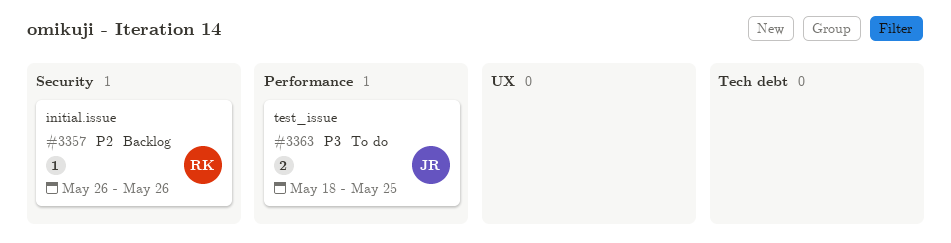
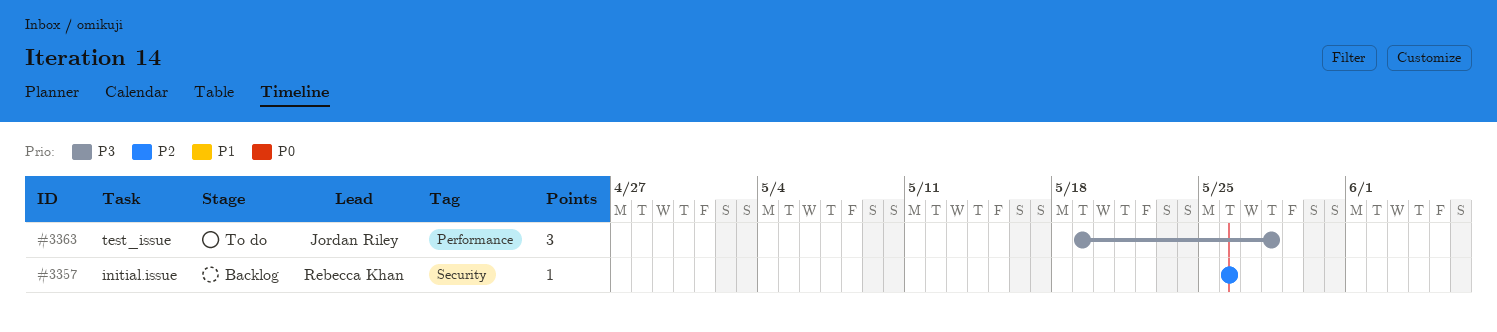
#3363, estimate: 2 -> 3
#3363, start: May 18 -> May 19
#3363, due: May 25 -> May 28

